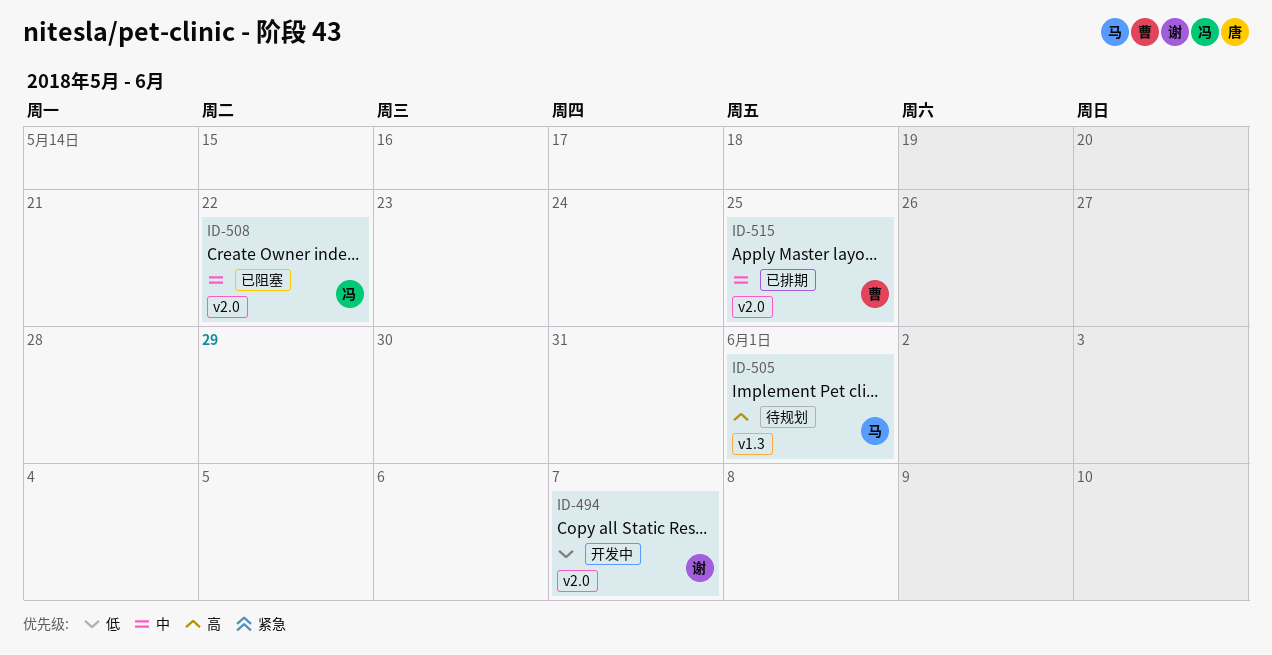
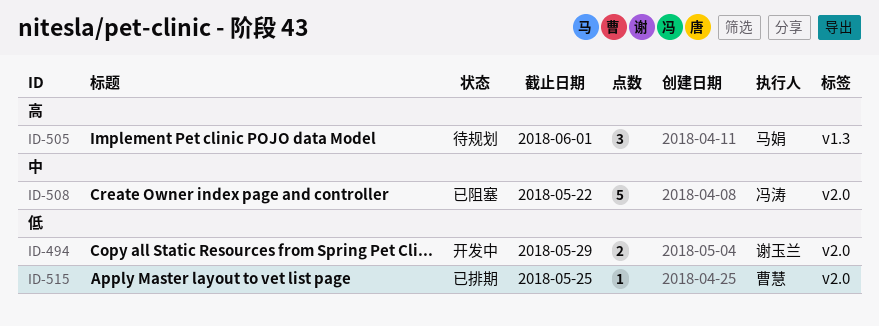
ID-494, due: Jun 7 -> May 29
ID-515, priority: 中 -> 低

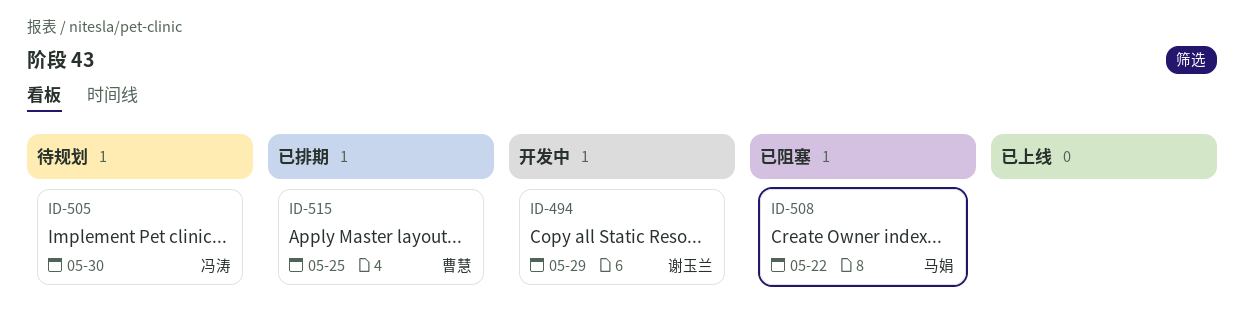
ID-505, owner: 马娟 -> 冯涛
ID-505, due: Jun 1 -> May 30
ID-508, owner: 冯涛 -> 马娟

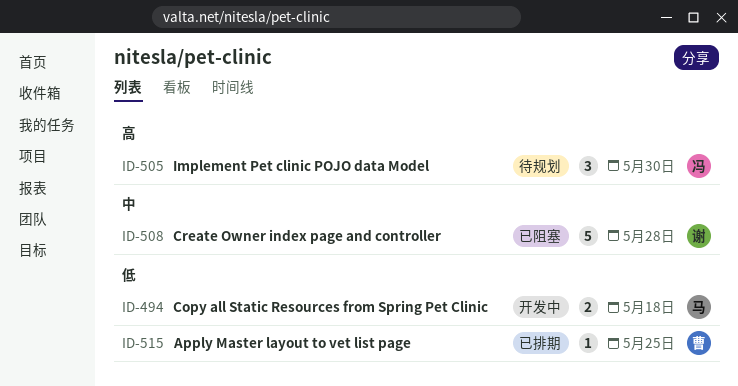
ID-494, owner: 谢玉兰 -> 马娟
ID-494, due: May 29 -> May 18
ID-508, owner: 马娟 -> 谢玉兰
ID-508, due: May 22 -> May 28

